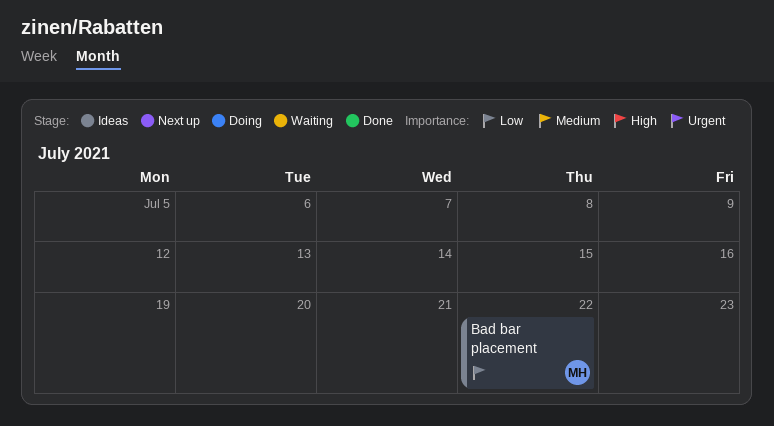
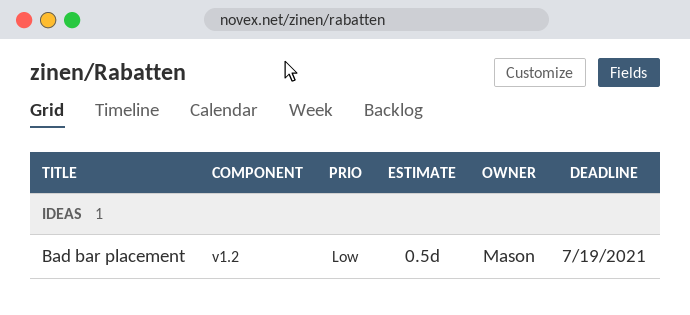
Bad bar placement, due: Jul 22 -> Jul 19

